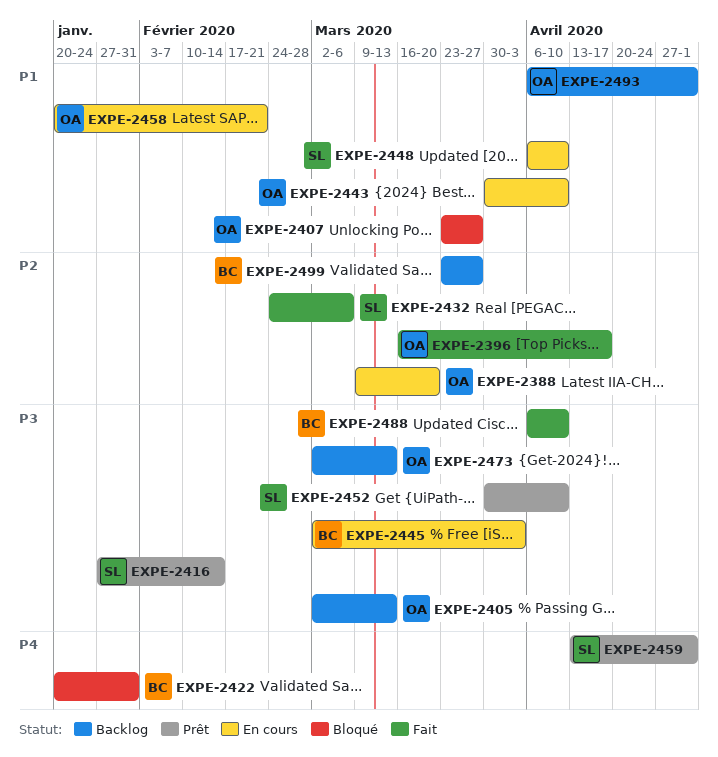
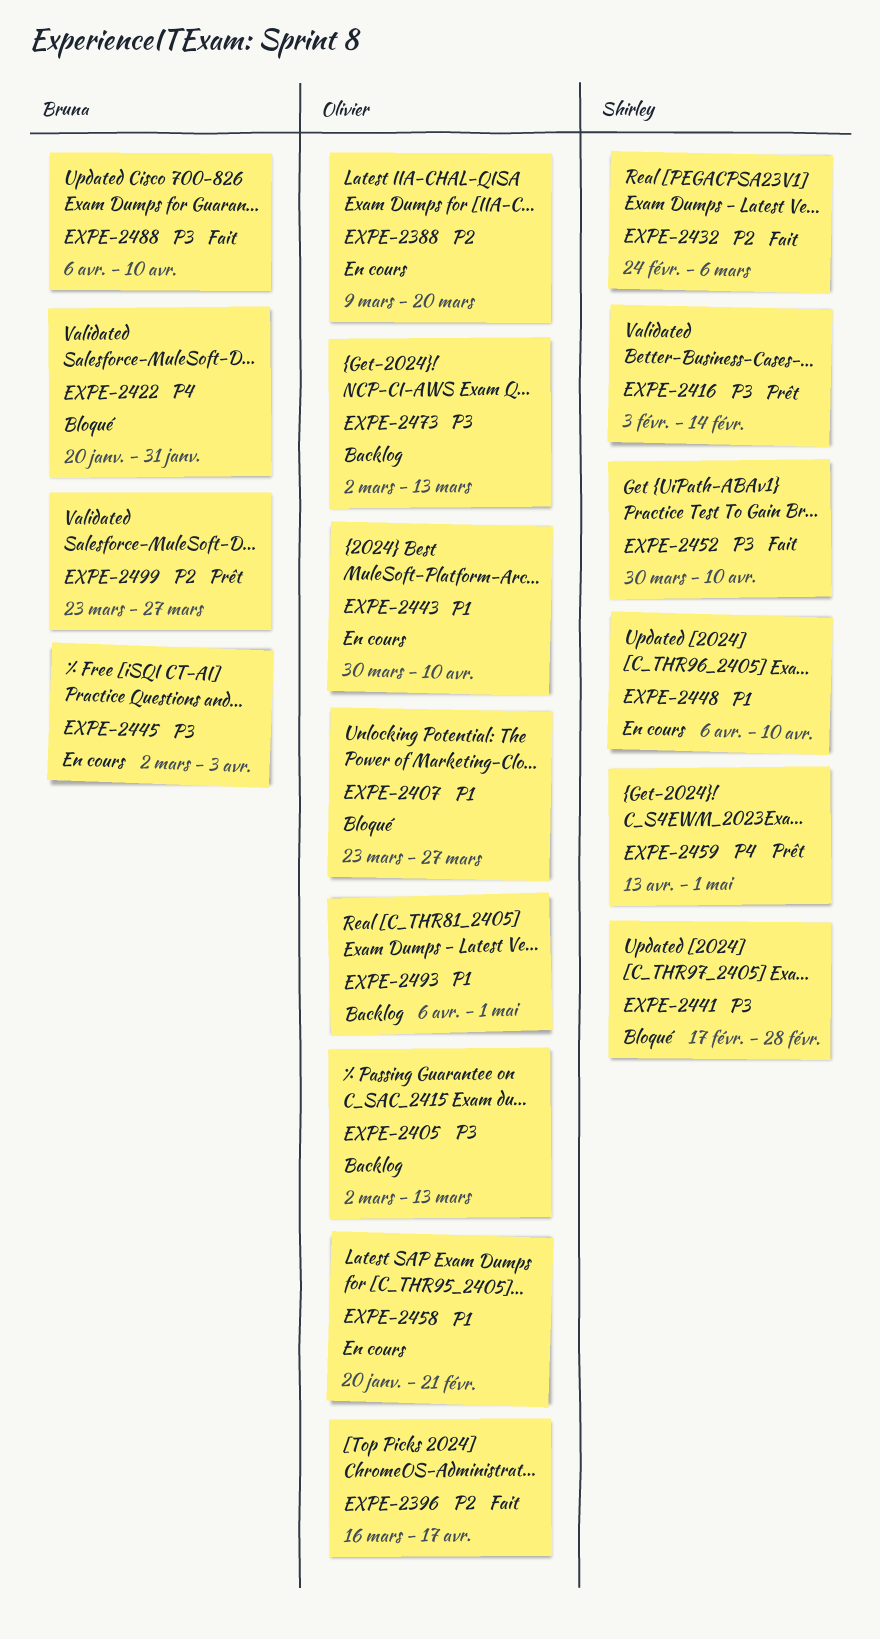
EXPE-2416, start: Jan 27 -> Feb 3
EXPE-2441: none -> present
EXPE-2452, status: Prêt -> Fait
EXPE-2499, status: Backlog -> Prêt

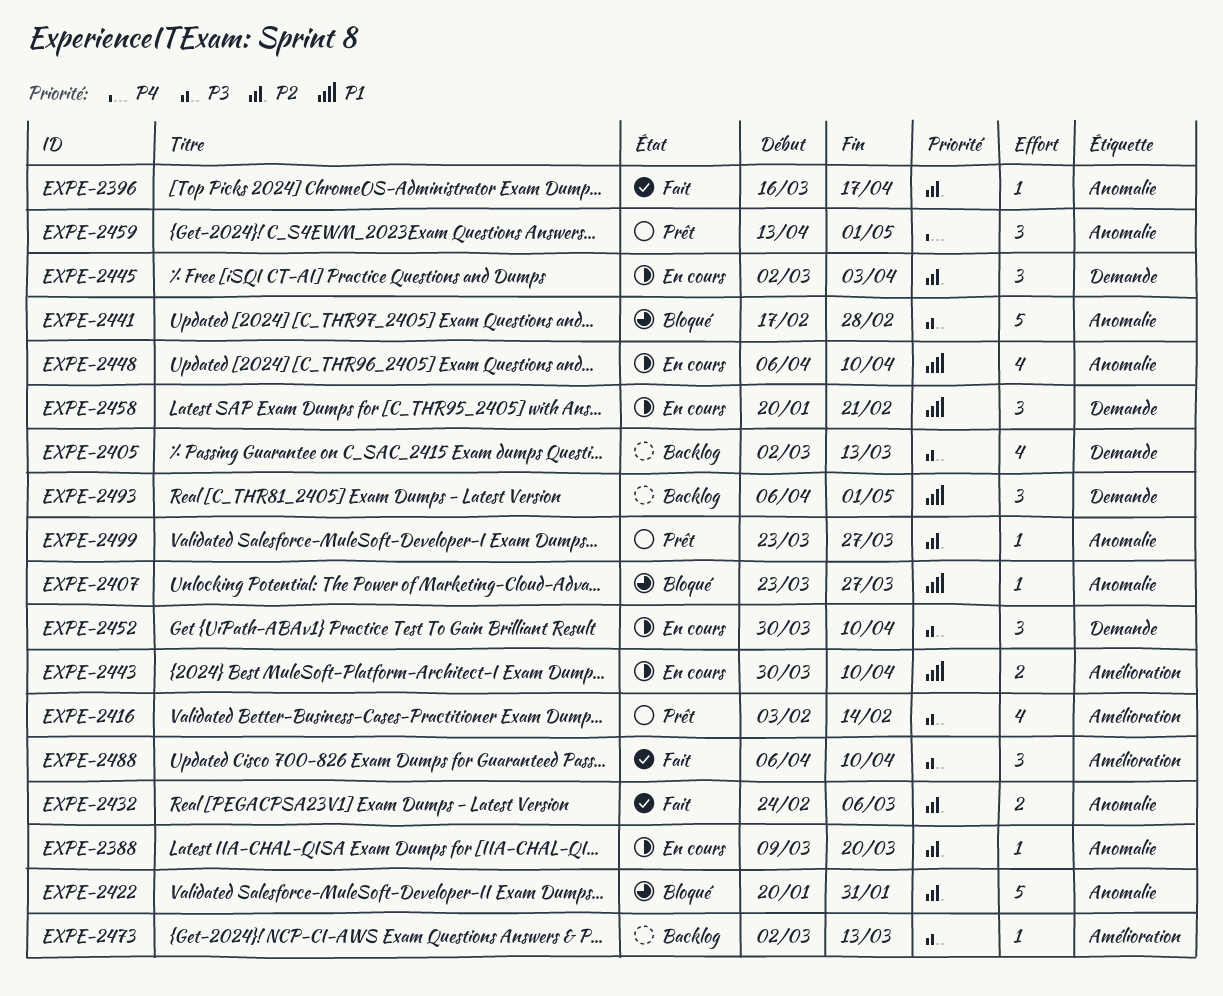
EXPE-2422, priority: P4 -> P2
EXPE-2445, priority: P3 -> P2
EXPE-2452, status: Fait -> En cours

